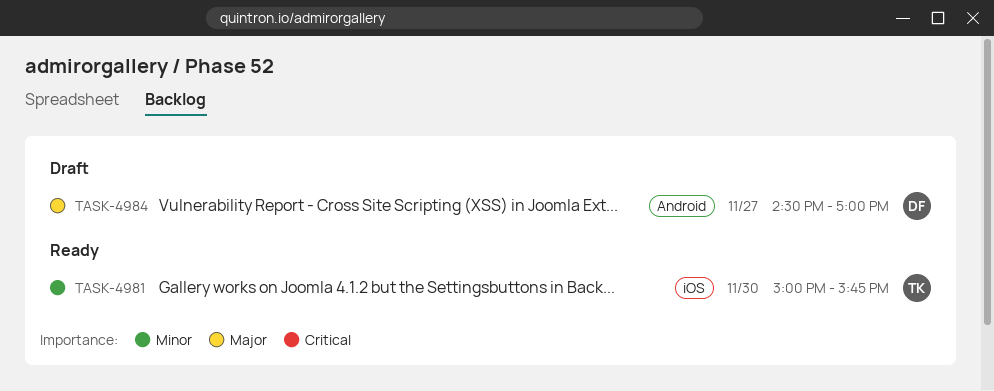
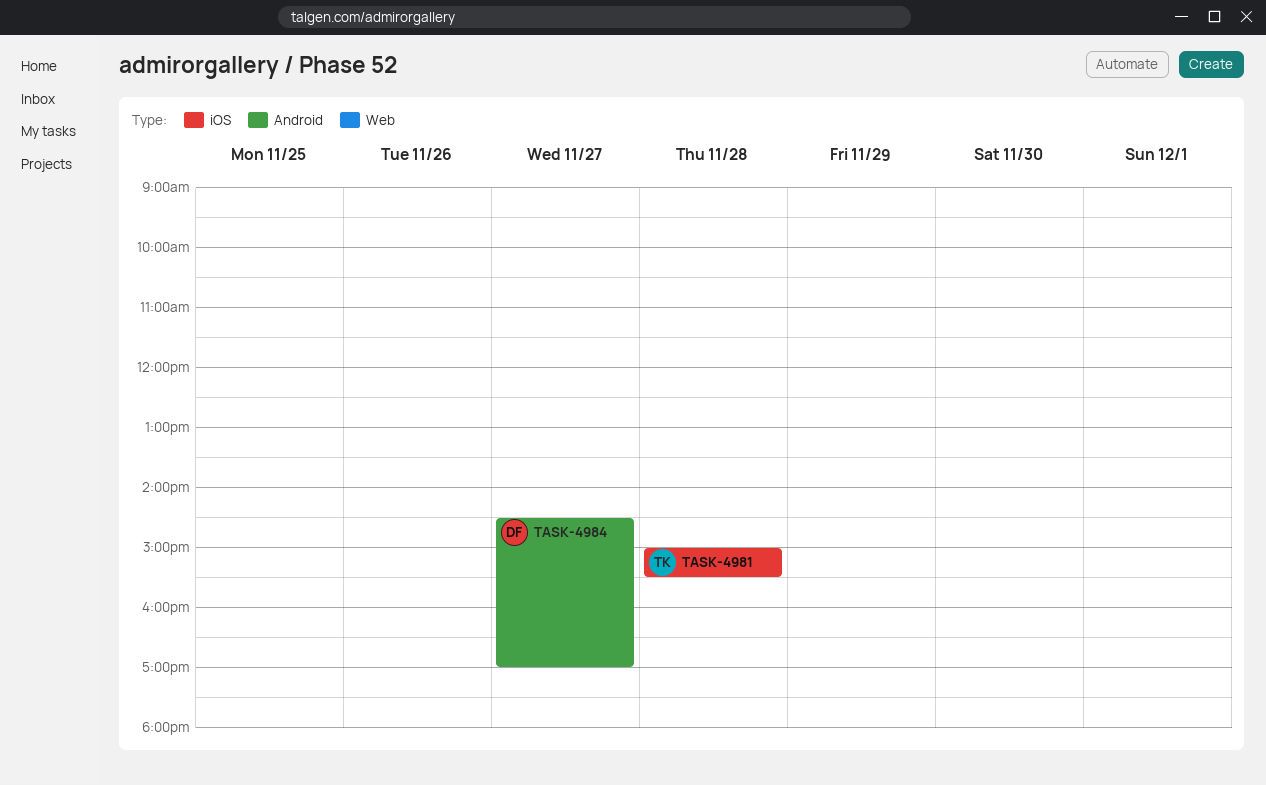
TASK-4981, day: Nov 30 -> Nov 28
TASK-4981, ends: 15:45 -> 15:30

